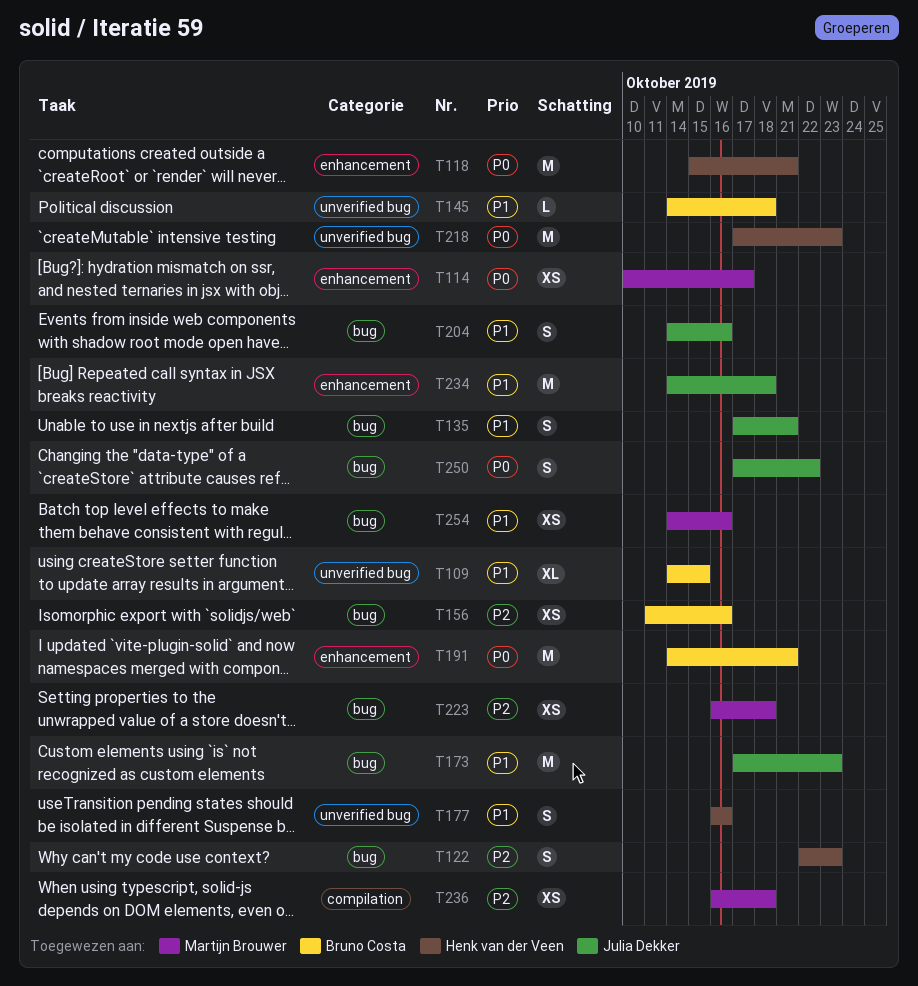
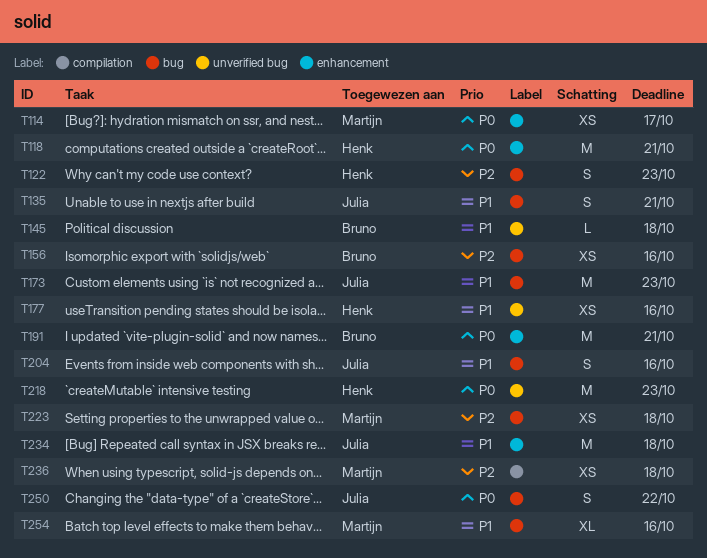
T109: present -> none
T177, estimate: S -> XS
T254, estimate: XS -> XL

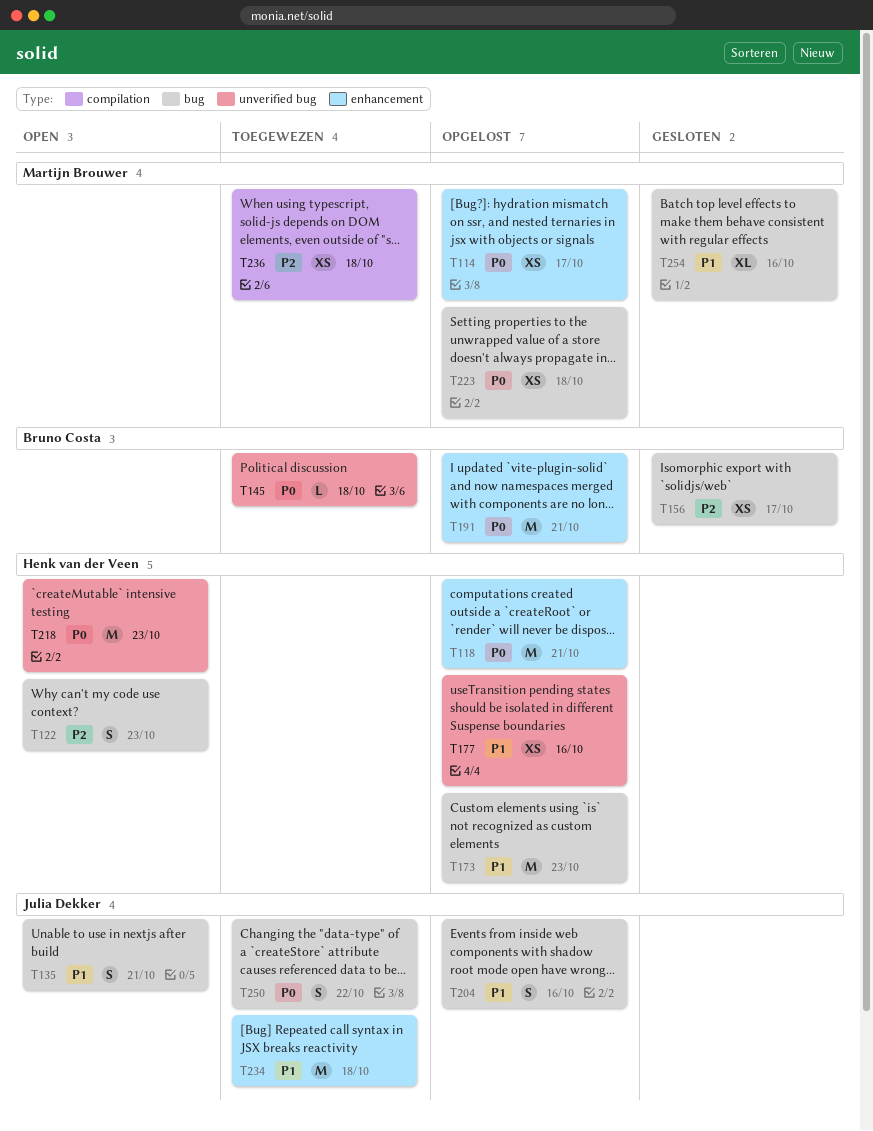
T145, priority: P1 -> P0
T156, due: Oct 16 -> Oct 17
T173, owner: Julia Dekker -> Henk van der Veen
T223, priority: P2 -> P0

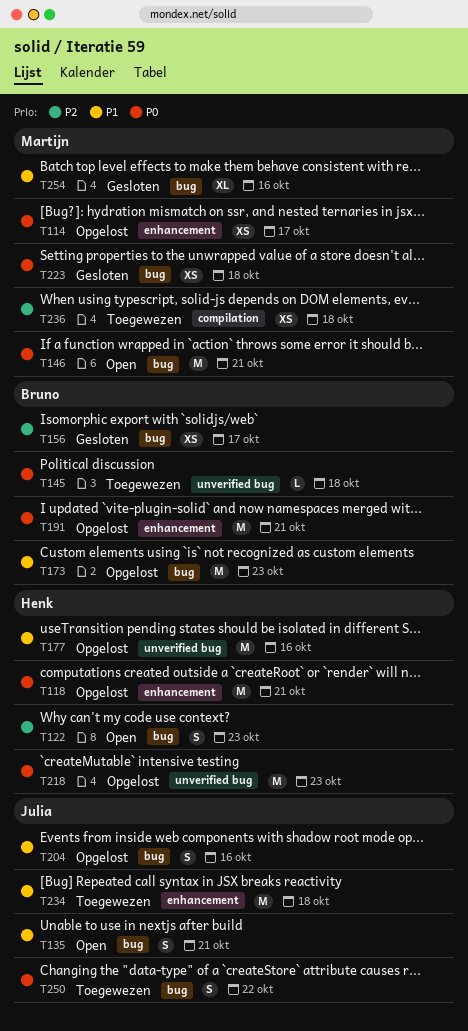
T146: none -> present
T173, owner: Henk van der Veen -> Bruno Costa
T177, estimate: XS -> M
T218, status: Open -> Opgelost
T223, status: Opgelost -> Gesloten

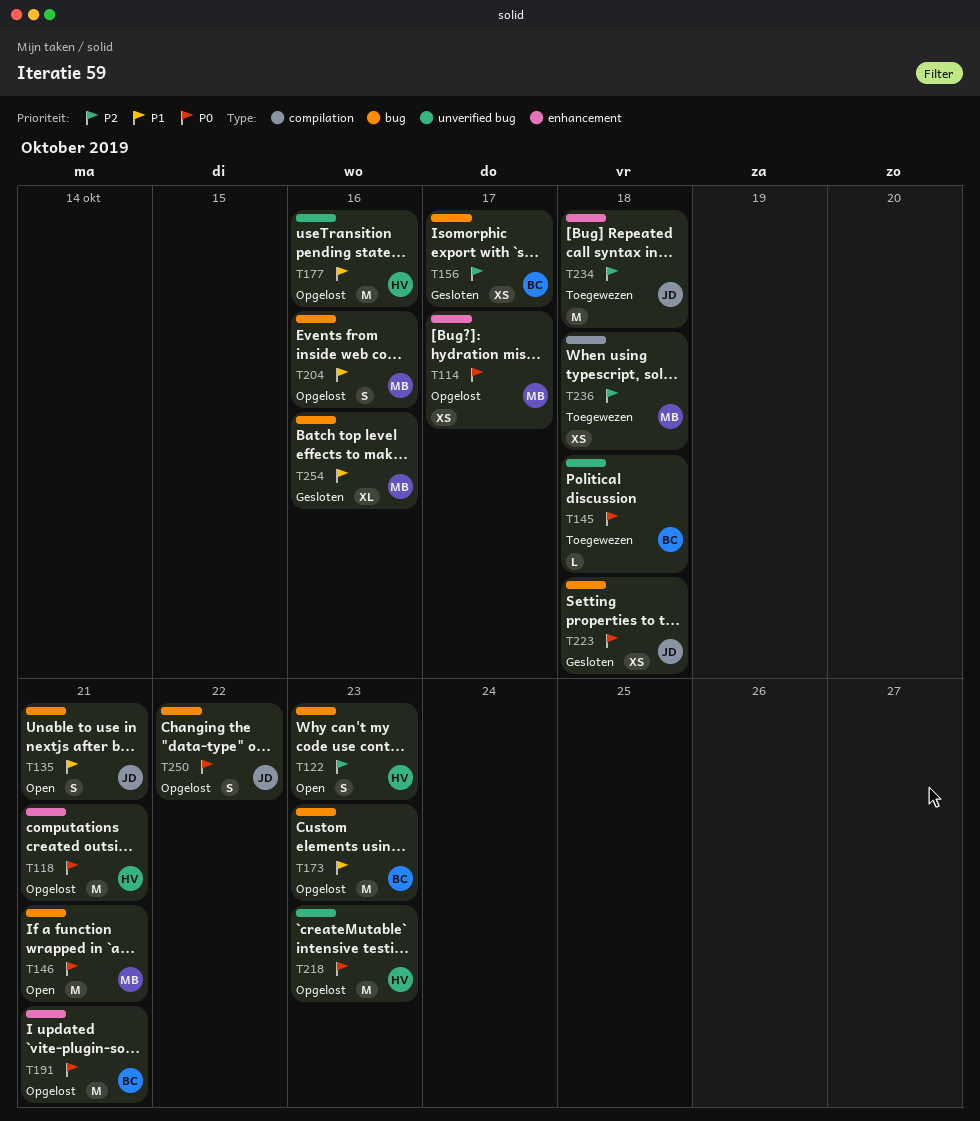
T204, owner: Julia -> Martijn
T223, owner: Martijn -> Julia
T234, priority: P1 -> P2
T250, status: Toegewezen -> Opgelost

